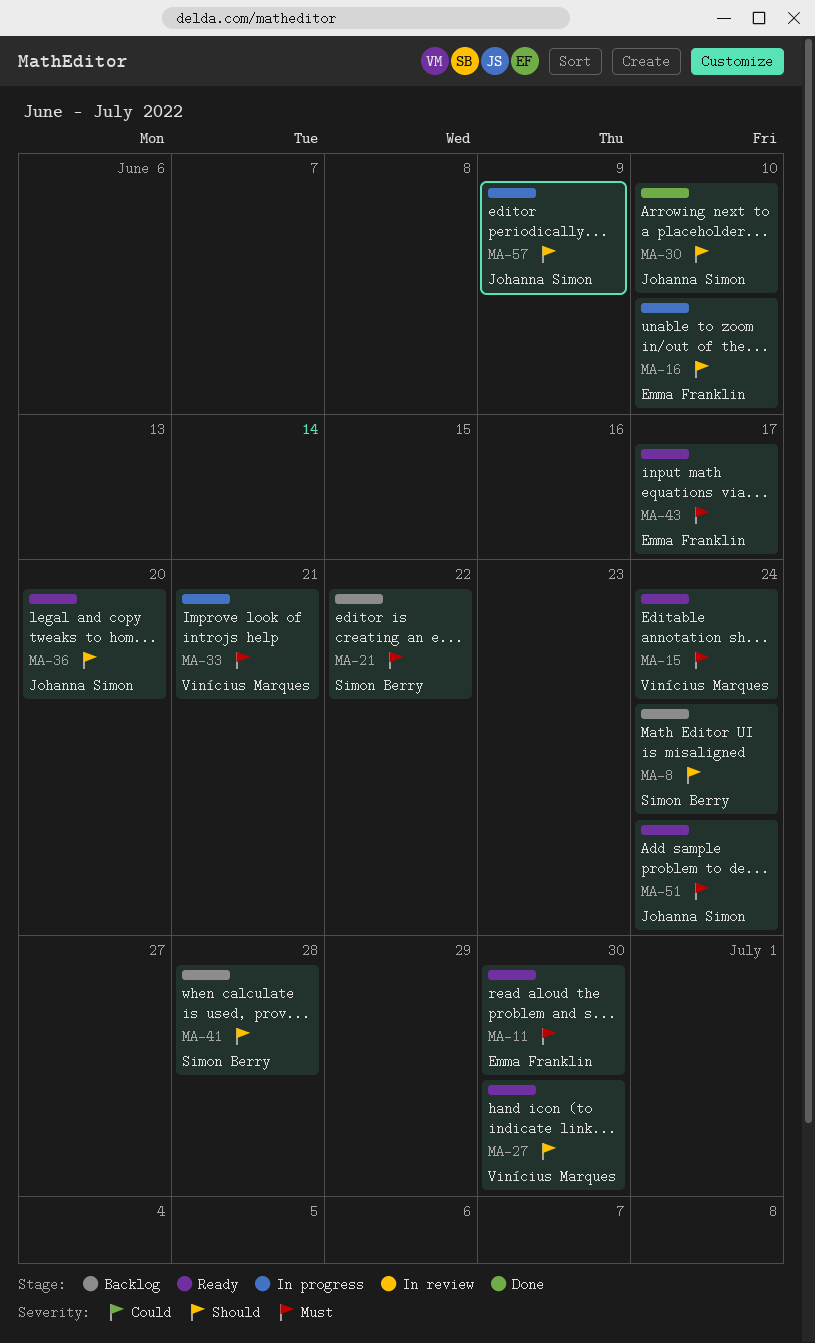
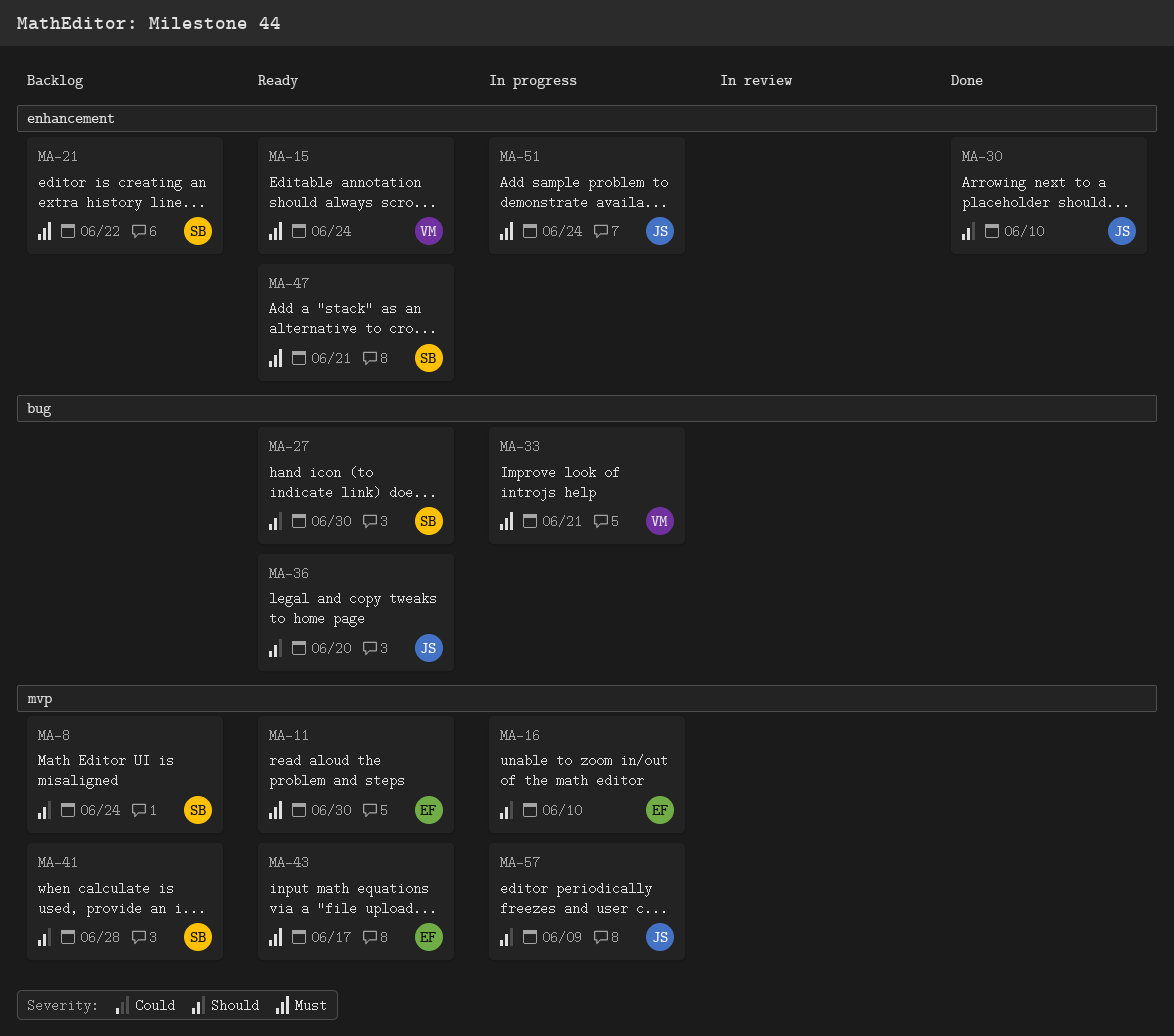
MA-27, owner: Vinícius Marques -> Simon Berry
MA-47: none -> present
MA-51, status: Ready -> In progress

